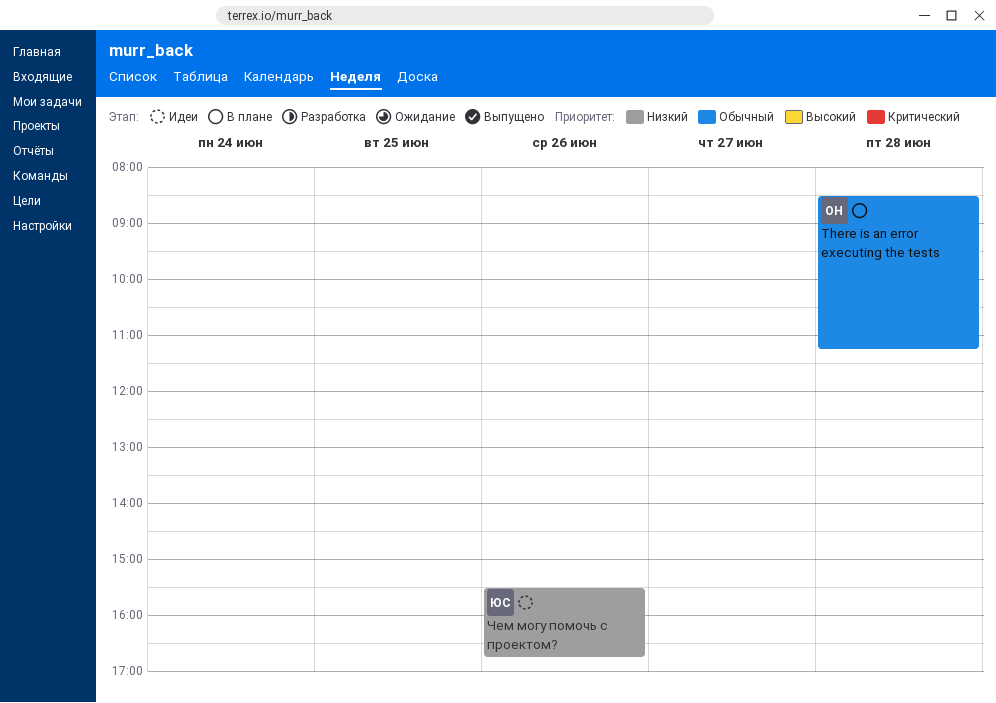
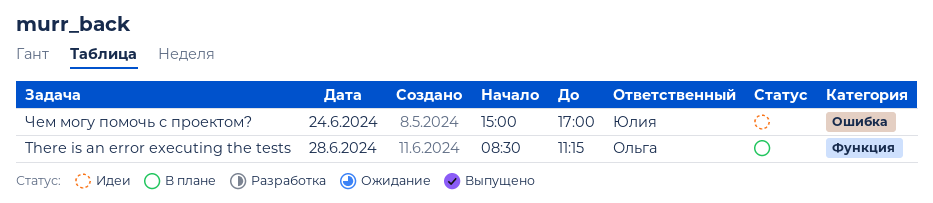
Чем могу помочь с проектом?, day: Jun 26 -> Jun 24
Чем могу помочь с проектом?, begins: 15:30 -> 15:00
Чем могу помочь с проектом?, ends: 16:45 -> 17:00

